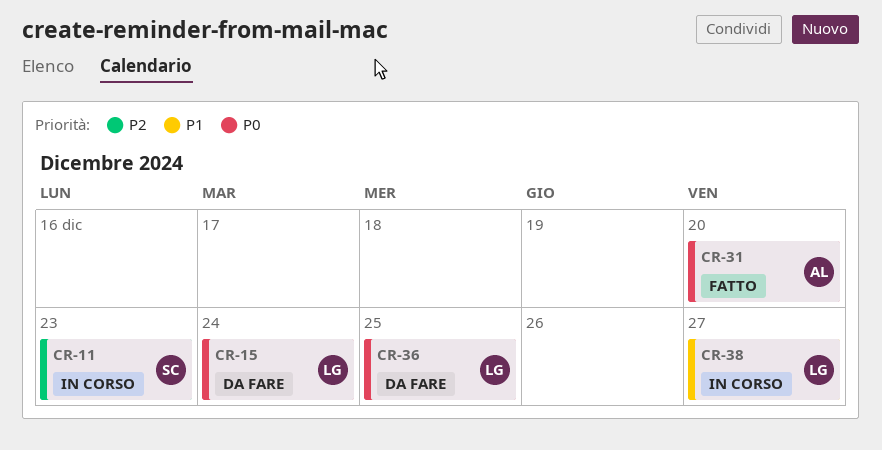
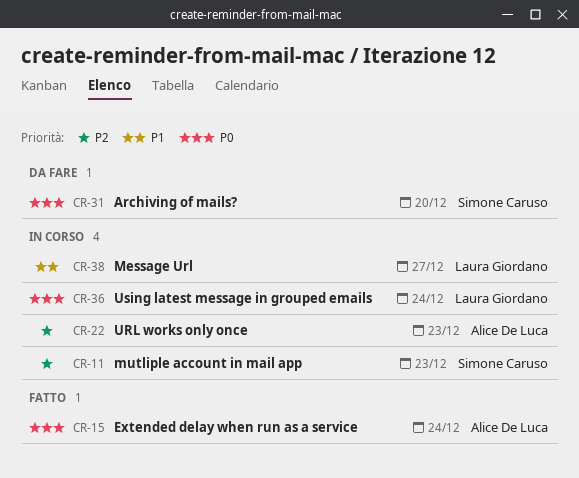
CR-15, status: Da fare -> Fatto
CR-15, owner: Laura Giordano -> Alice De Luca
CR-22: none -> present
CR-31, status: Fatto -> Da fare
CR-31, owner: Alice De Luca -> Simone Caruso
CR-36, status: Da fare -> In corso
CR-36, due: Dec 25 -> Dec 24

